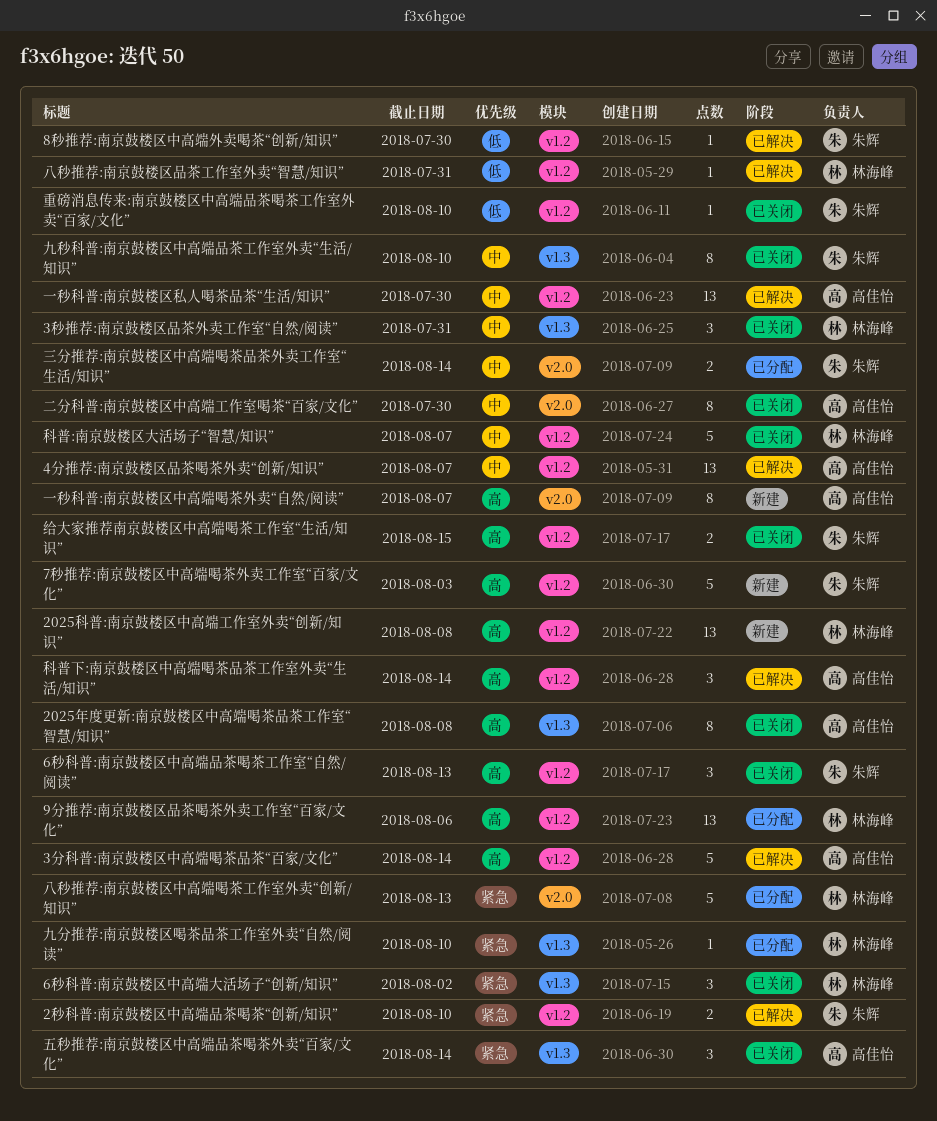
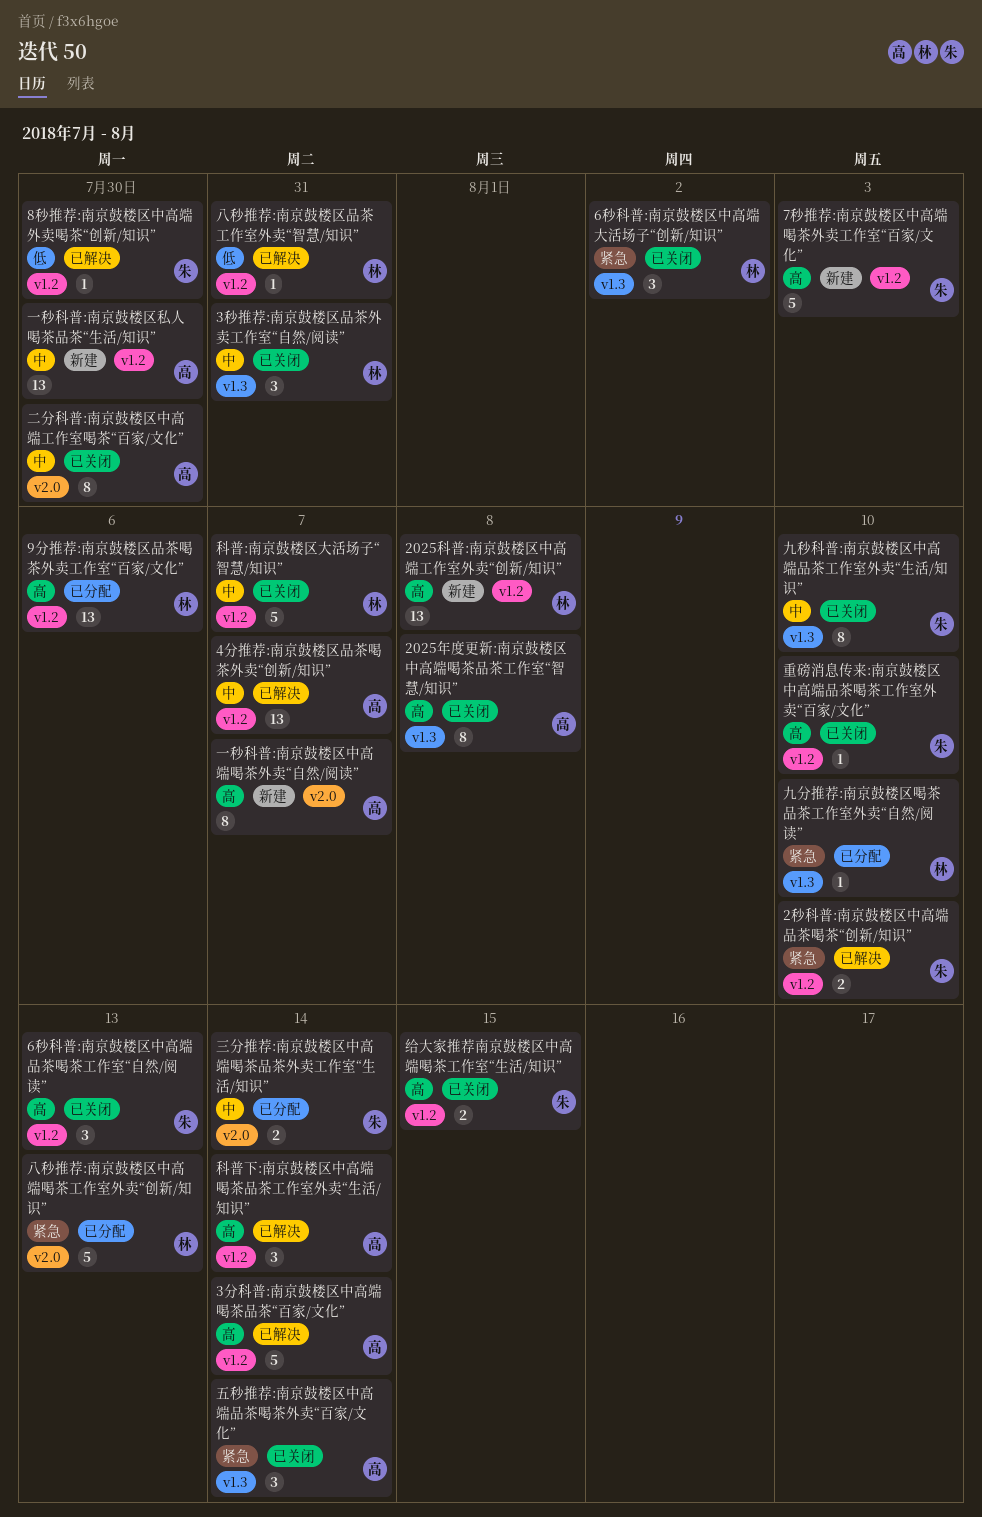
一秒科普:南京鼓楼区私人喝茶品茶“生活/知识”, status: 已解决 -> 新建
重磅消息传来:南京鼓楼区中高端品茶喝茶工作室外卖“百家/文化”, priority: 低 -> 高

